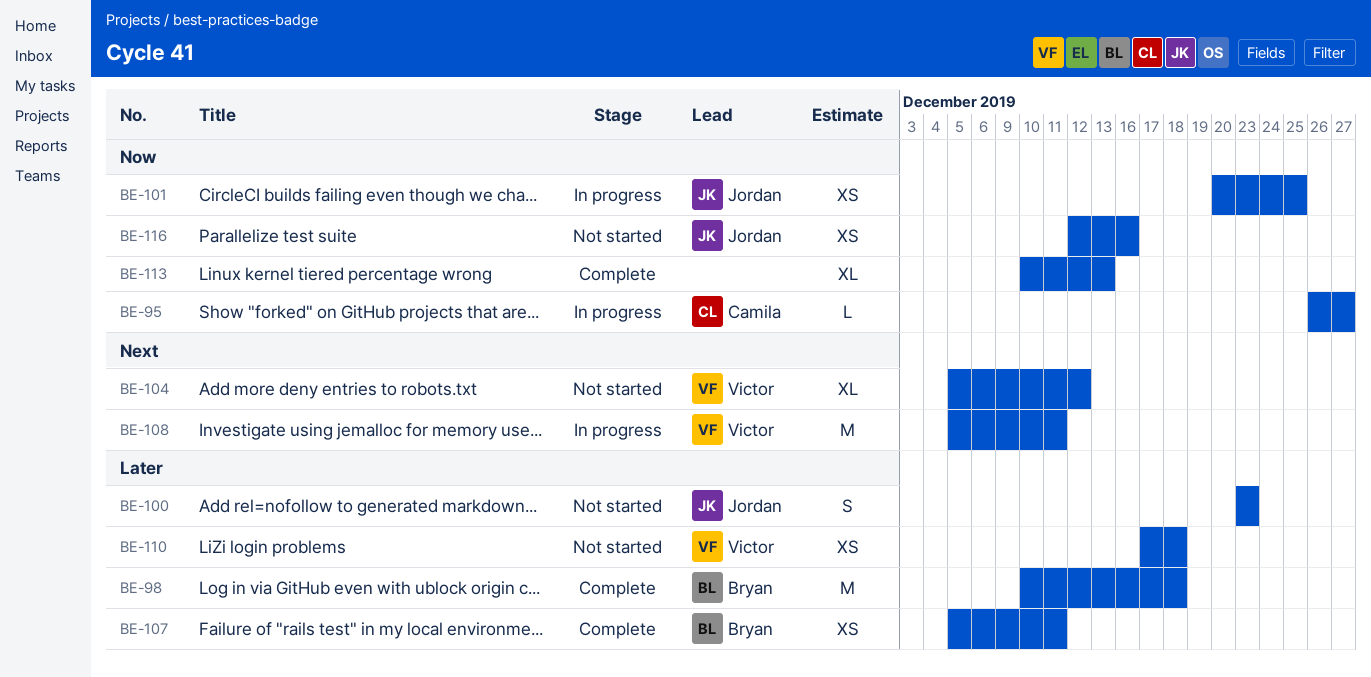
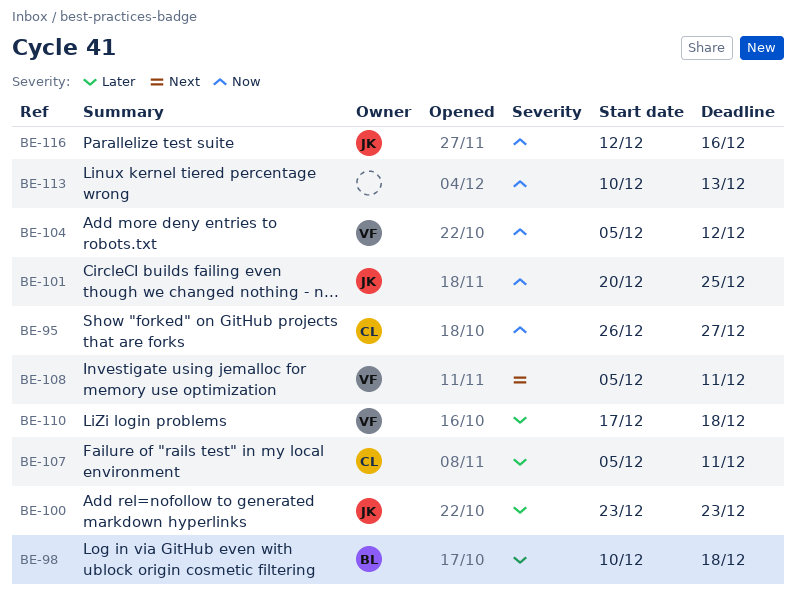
BE-104, priority: Next -> Now
BE-107, owner: Bryan -> Camila

